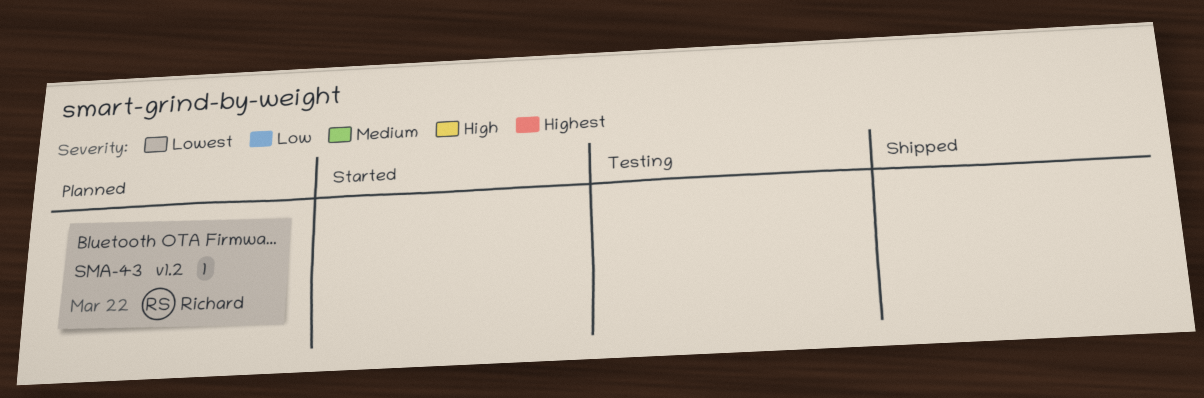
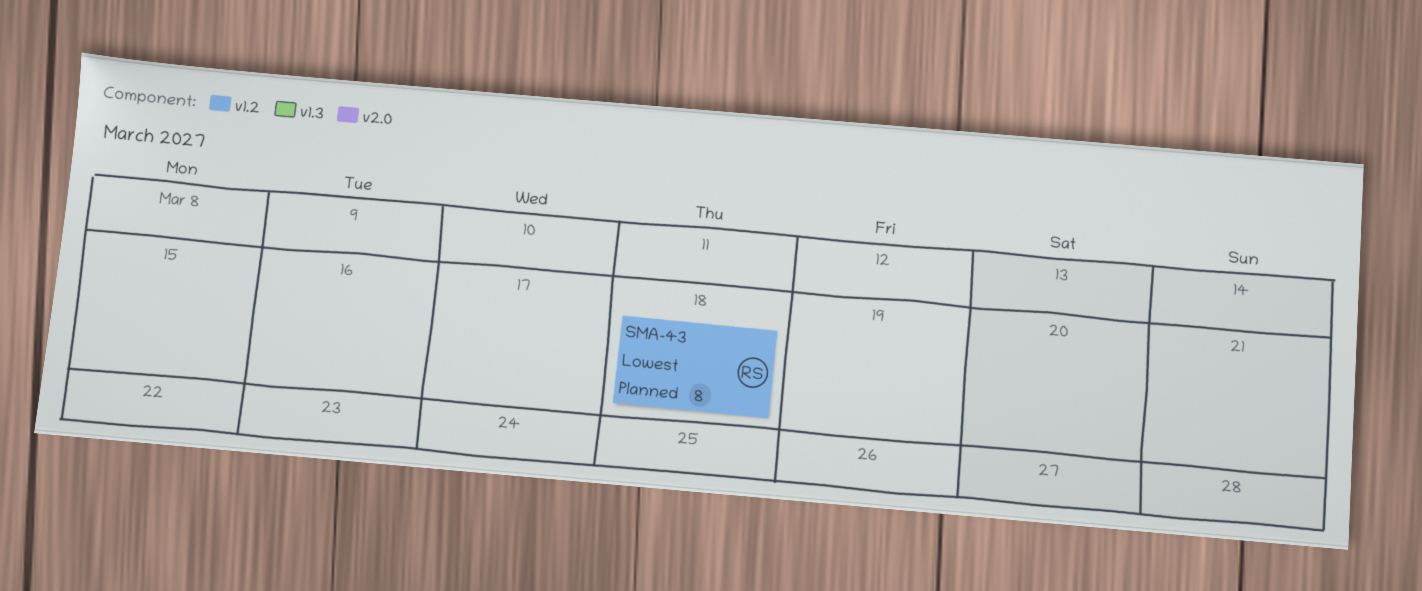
SMA-43, estimate: 1 -> 8
SMA-43, due: Mar 22 -> Mar 18

